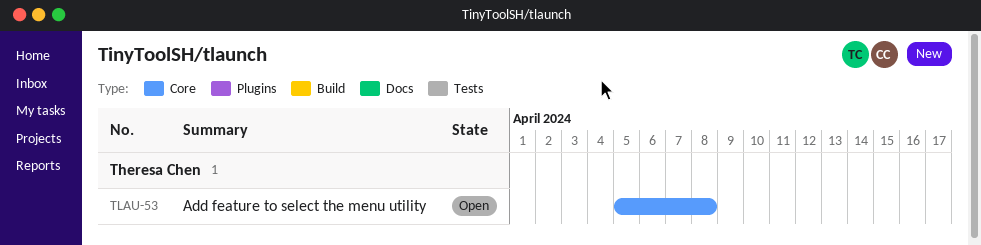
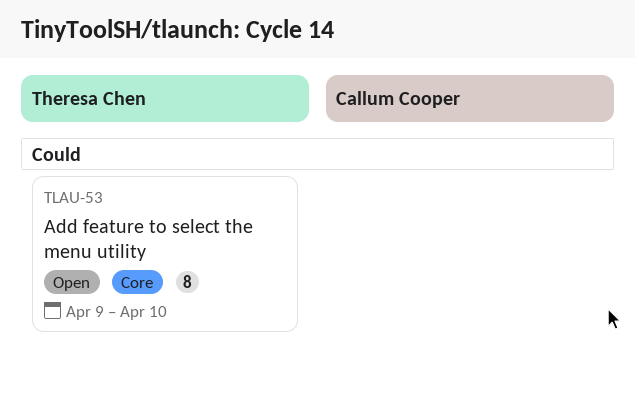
TLAU-53, start: Apr 5 -> Apr 9
TLAU-53, due: Apr 8 -> Apr 10

